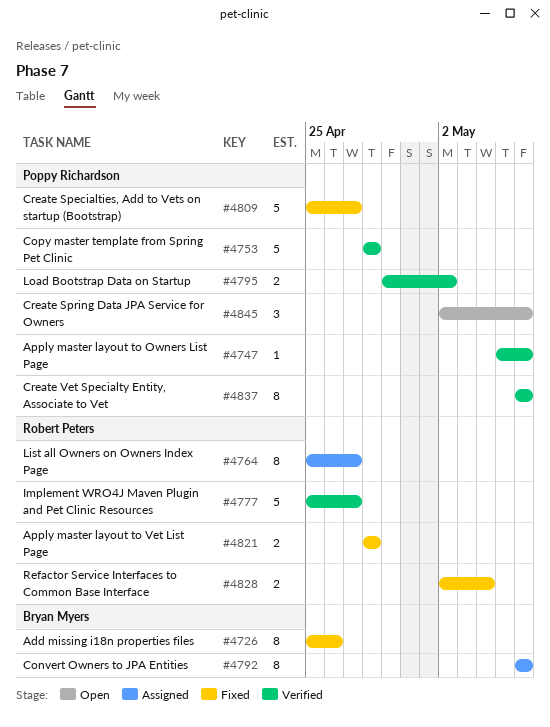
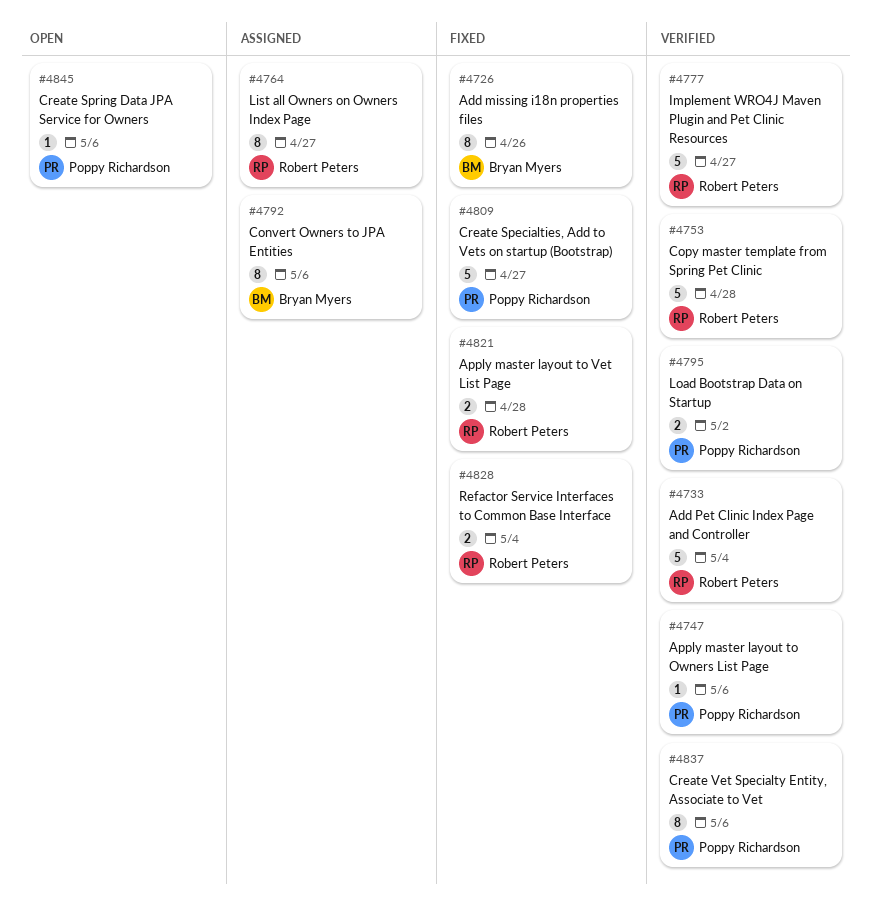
#4733: none -> present
#4753, owner: Poppy Richardson -> Robert Peters
#4845, estimate: 3 -> 1

